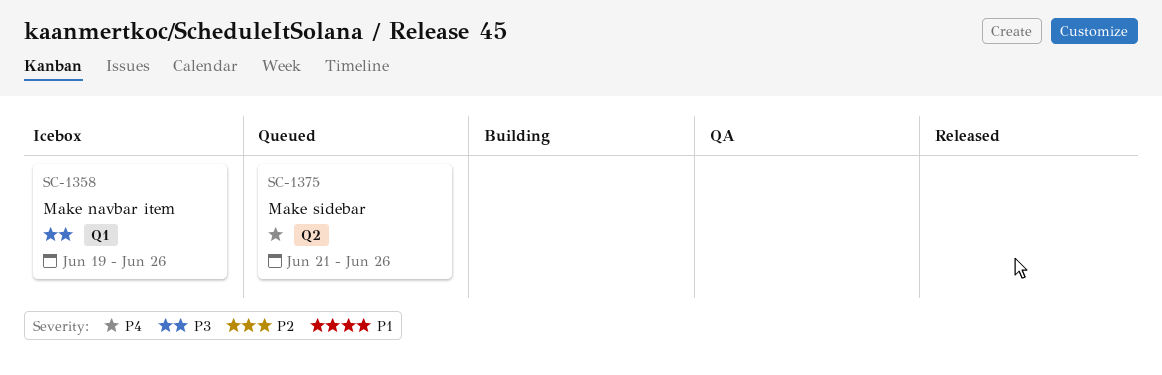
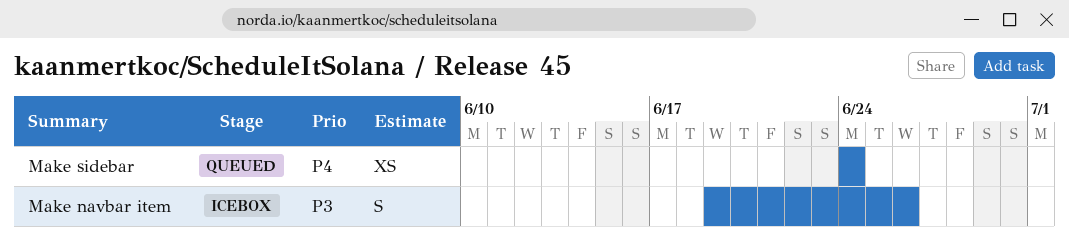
Make sidebar, start: Jun 21 -> Jun 24
Make sidebar, due: Jun 26 -> Jun 24

